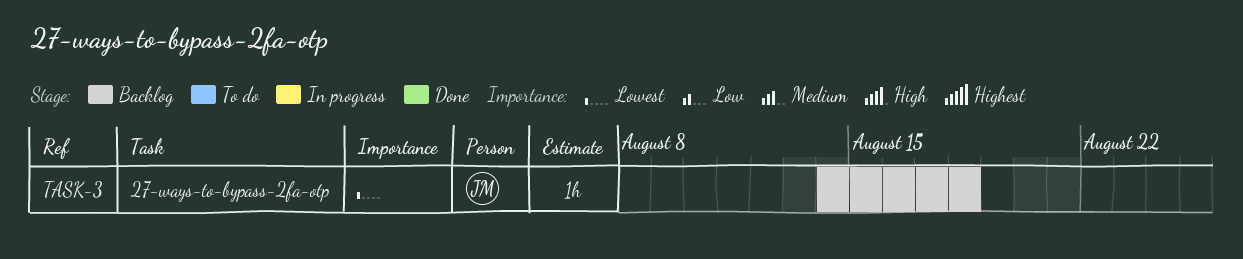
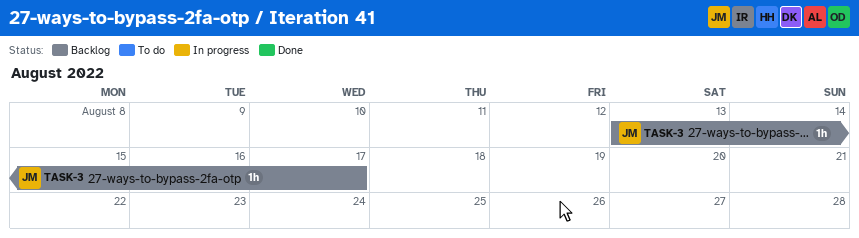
TASK-3, start: Aug 14 -> Aug 13
TASK-3, due: Aug 18 -> Aug 17

